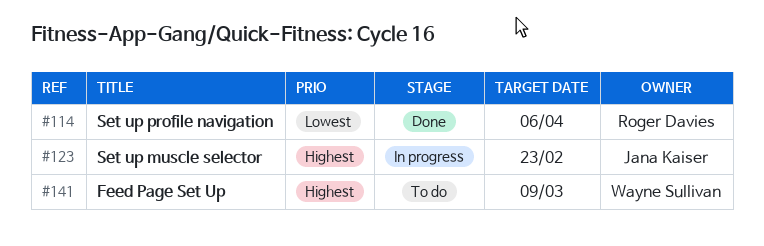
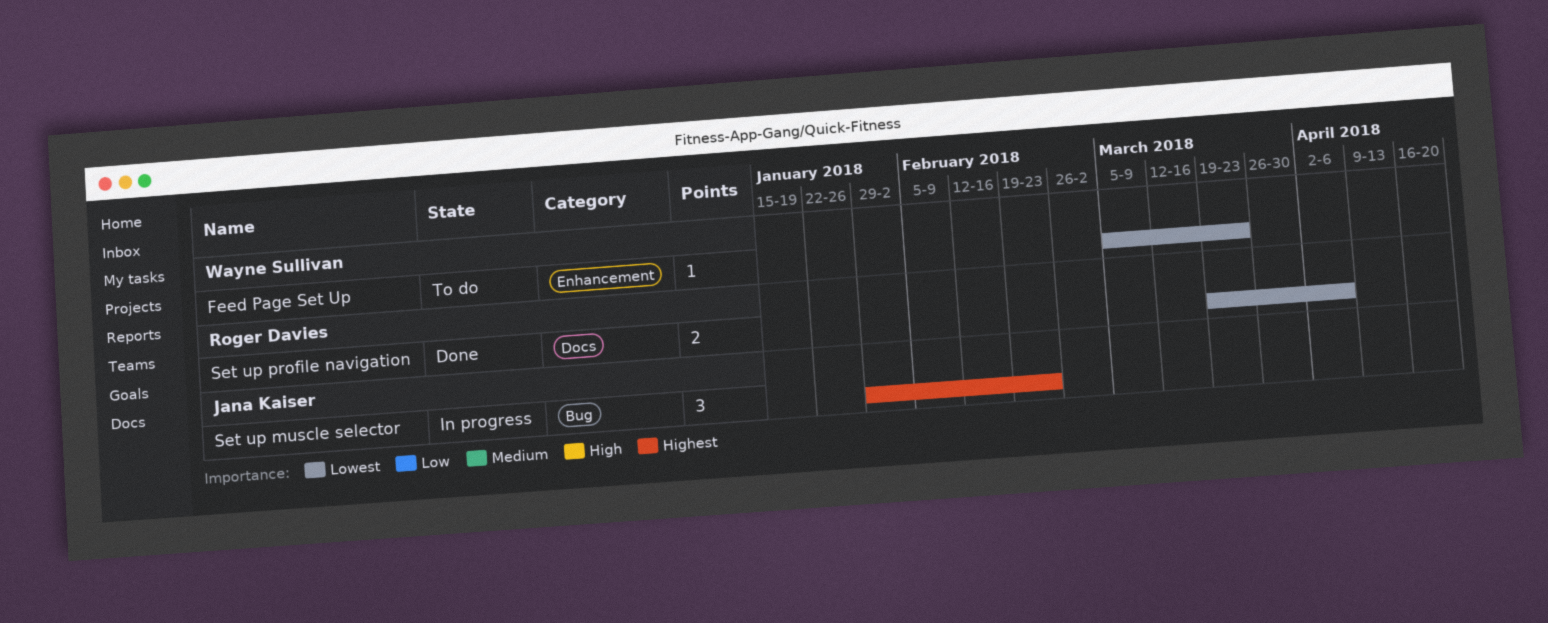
Feed Page Set Up, priority: Highest -> Lowest
Feed Page Set Up, due: Mar 9 -> Mar 23

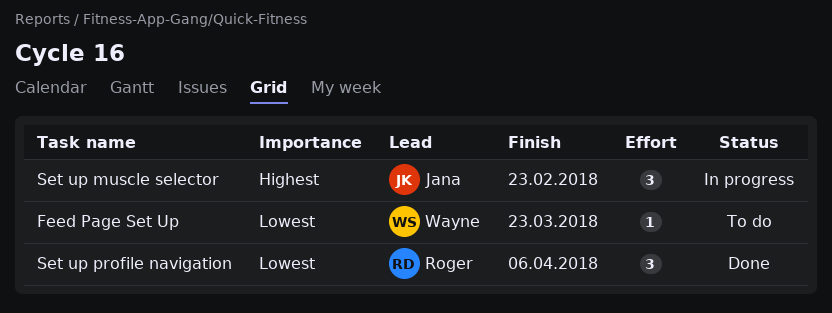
Set up profile navigation, estimate: 2 -> 3

